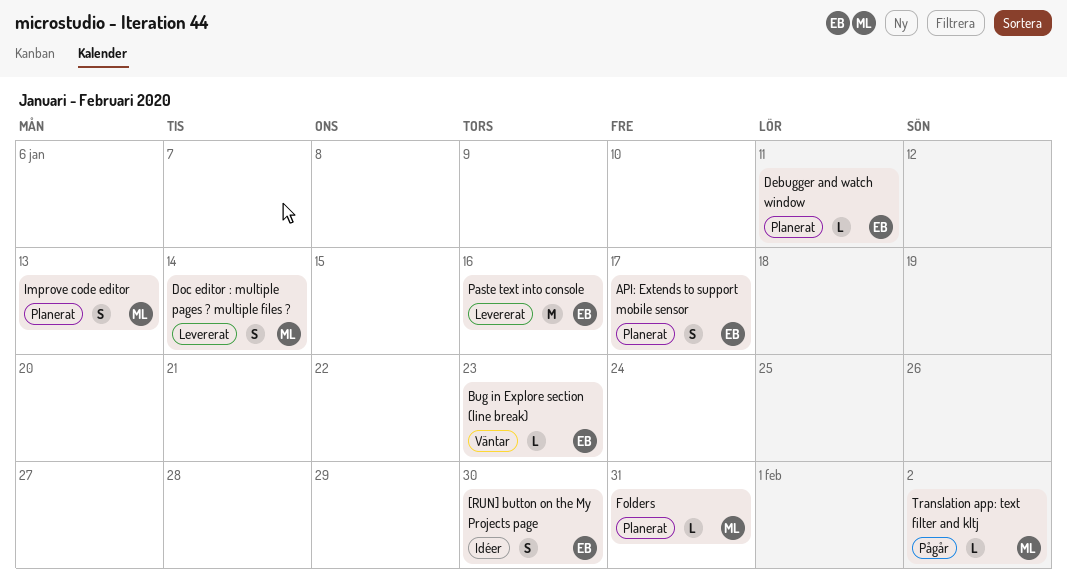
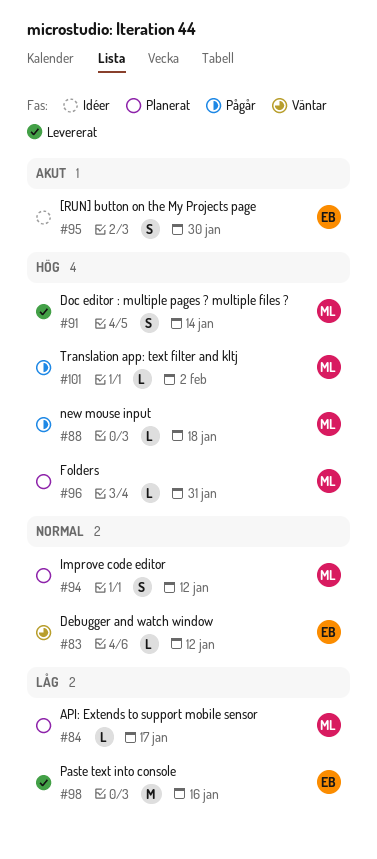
API: Extends to support mobile sensor, owner: EB -> ML
API: Extends to support mobile sensor, estimate: S -> L
Bug in Explore section (line break): present -> none
Debugger and watch window, status: Planerat -> Väntar
Debugger and watch window, due: Jan 11 -> Jan 12
Improve code editor, due: Jan 13 -> Jan 12
new mouse input: none -> present

